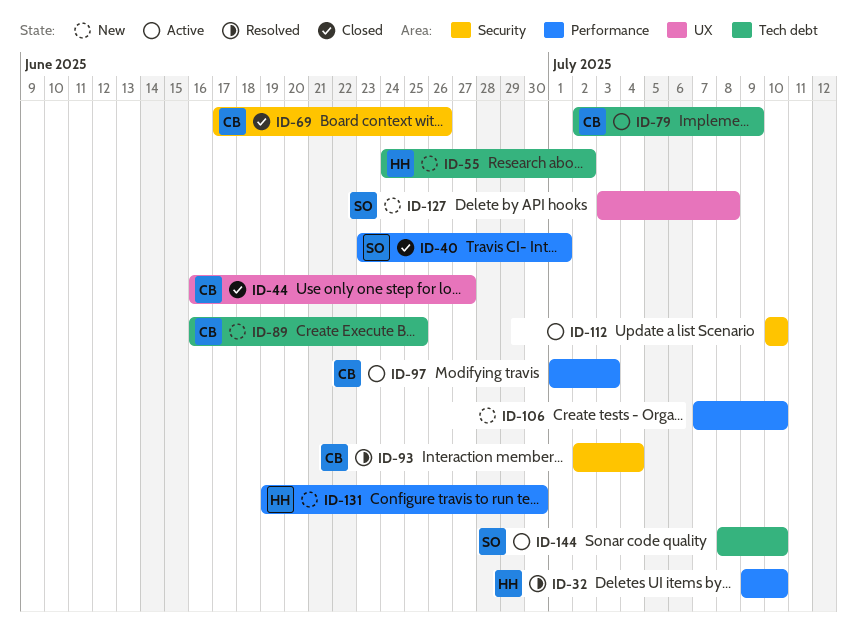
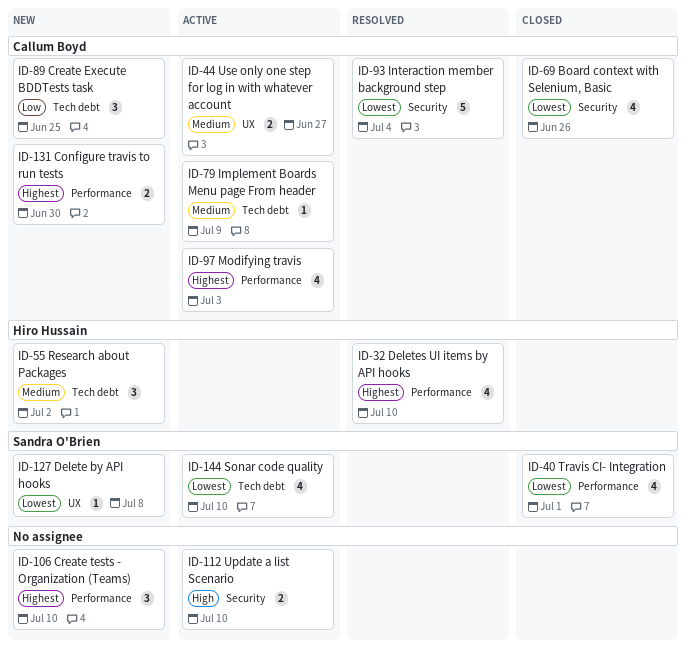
ID-44, status: Closed -> Active
ID-131, owner: Hiro Hussain -> Callum Boyd

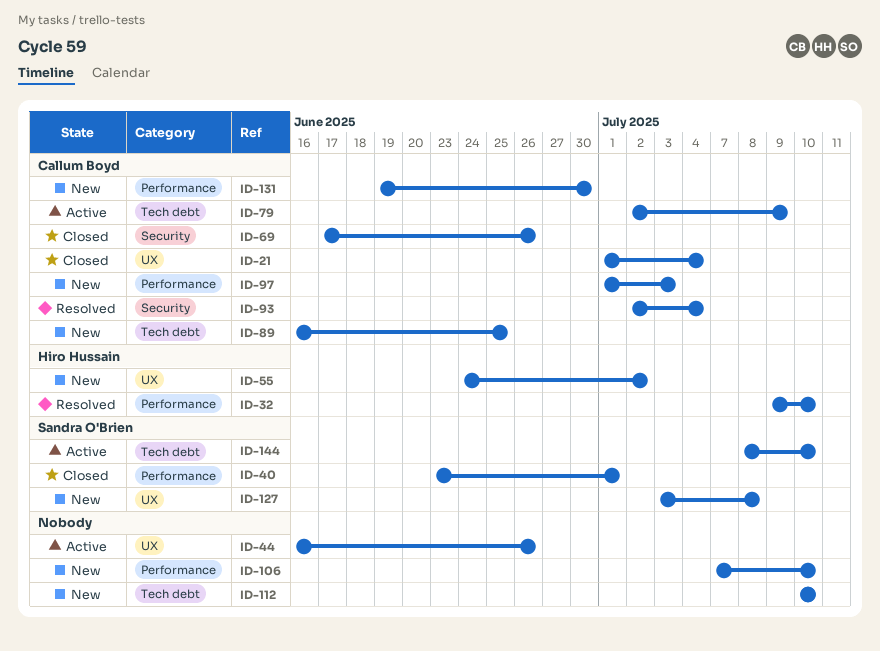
ID-21: none -> present
ID-44, owner: Callum Boyd -> none
ID-44, due: Jun 27 -> Jun 26
ID-55, label: Tech debt -> UX
ID-97, status: Active -> New
ID-112, status: Active -> New
ID-112, label: Security -> Tech debt

